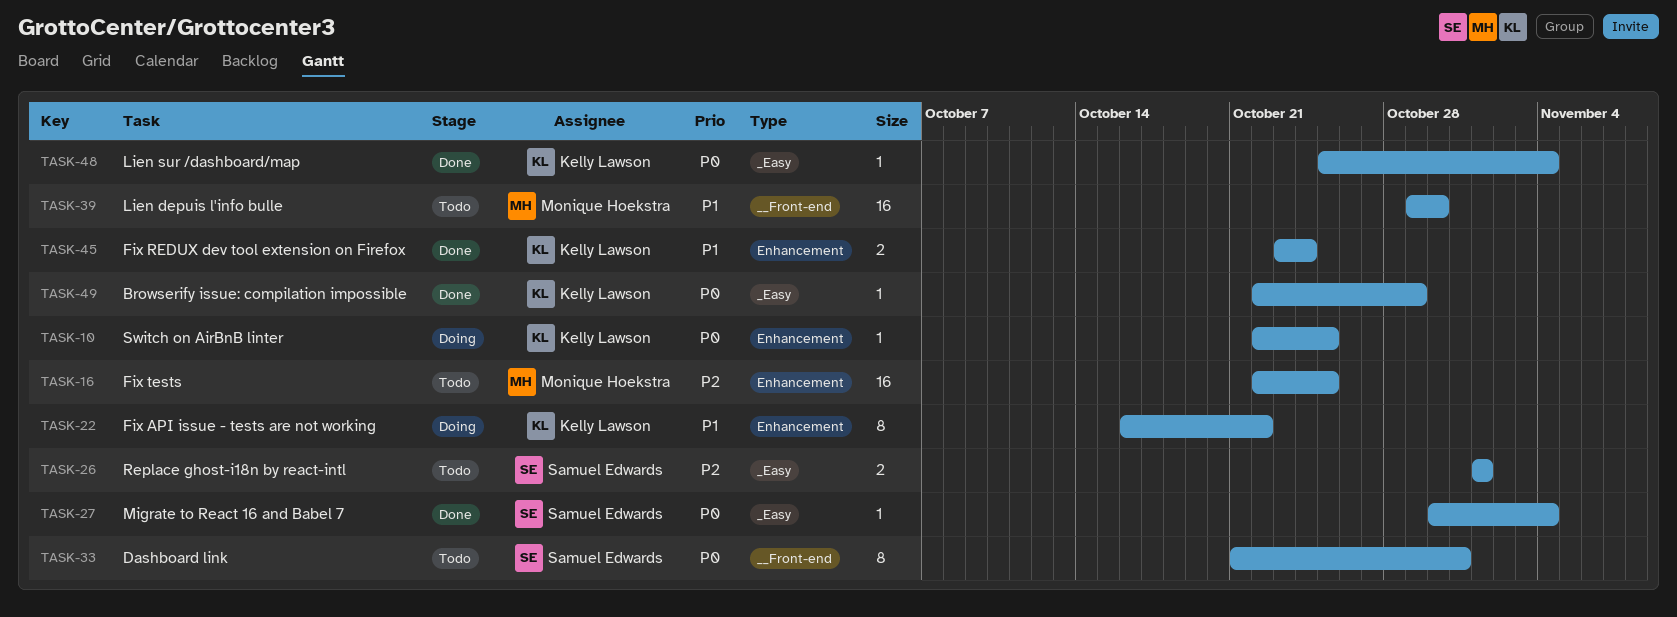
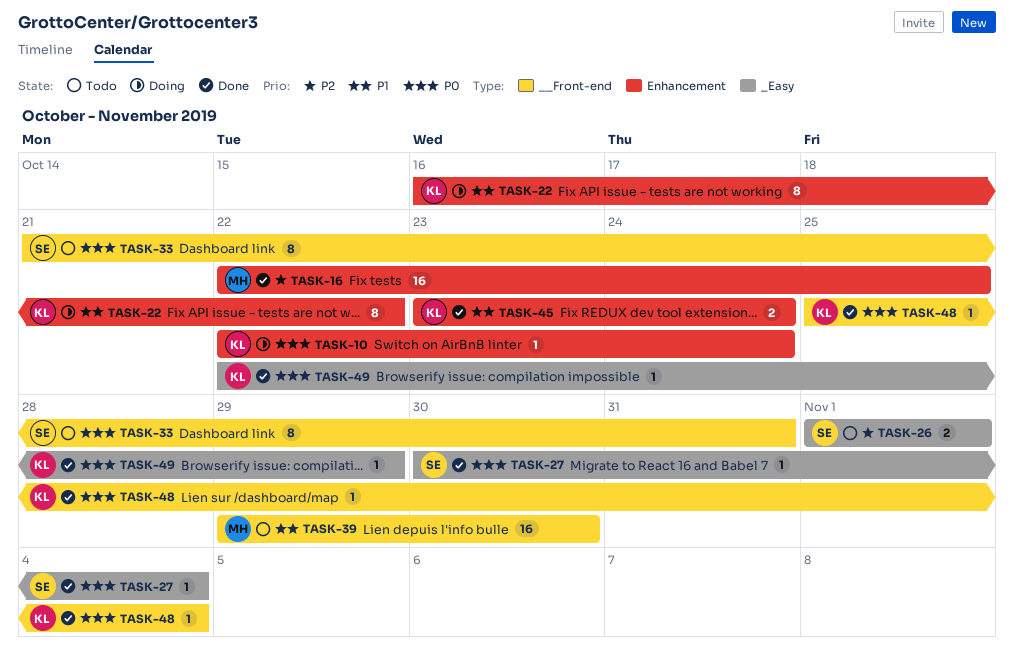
TASK-10, due: Oct 25 -> Oct 24
TASK-16, status: Todo -> Done
TASK-48, label: _Easy -> __Front-end

